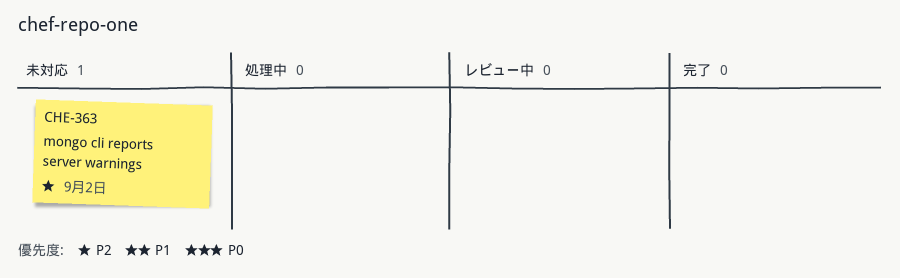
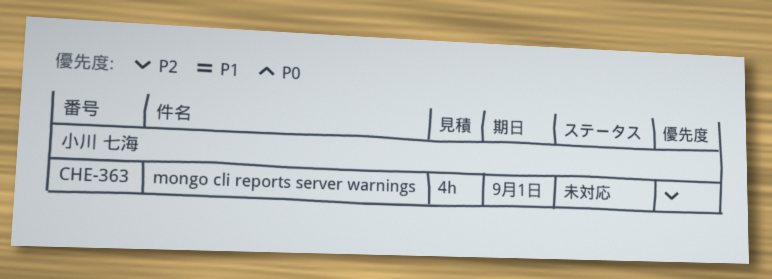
CHE-363, due: Sep 2 -> Sep 1

